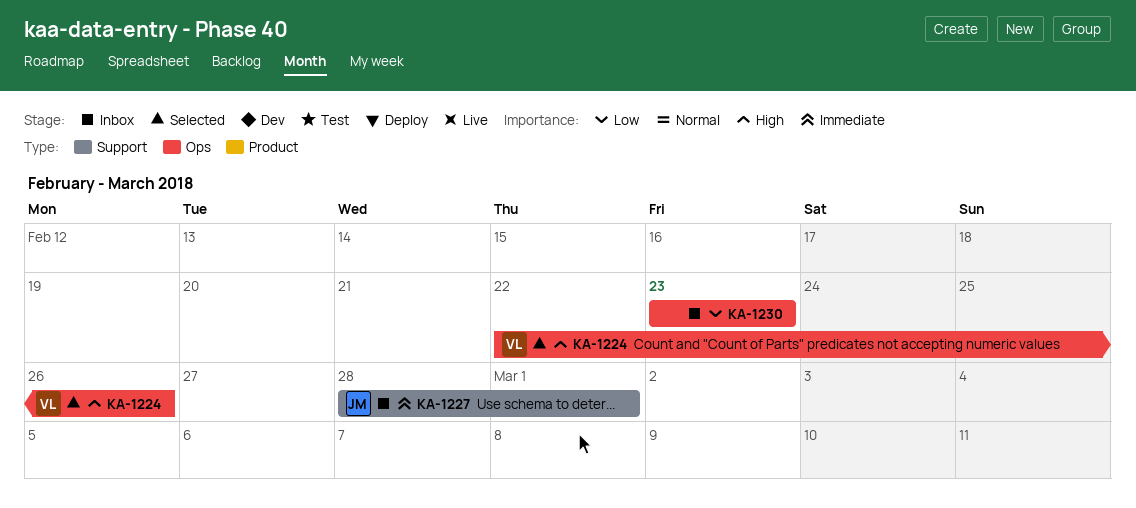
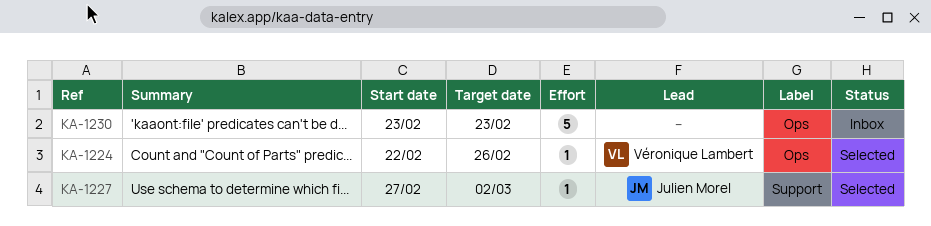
KA-1227, status: Inbox -> Selected
KA-1227, start: Feb 28 -> Feb 27
KA-1227, due: Mar 1 -> Mar 2

